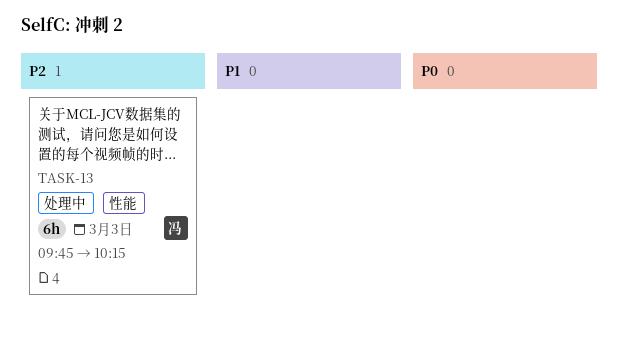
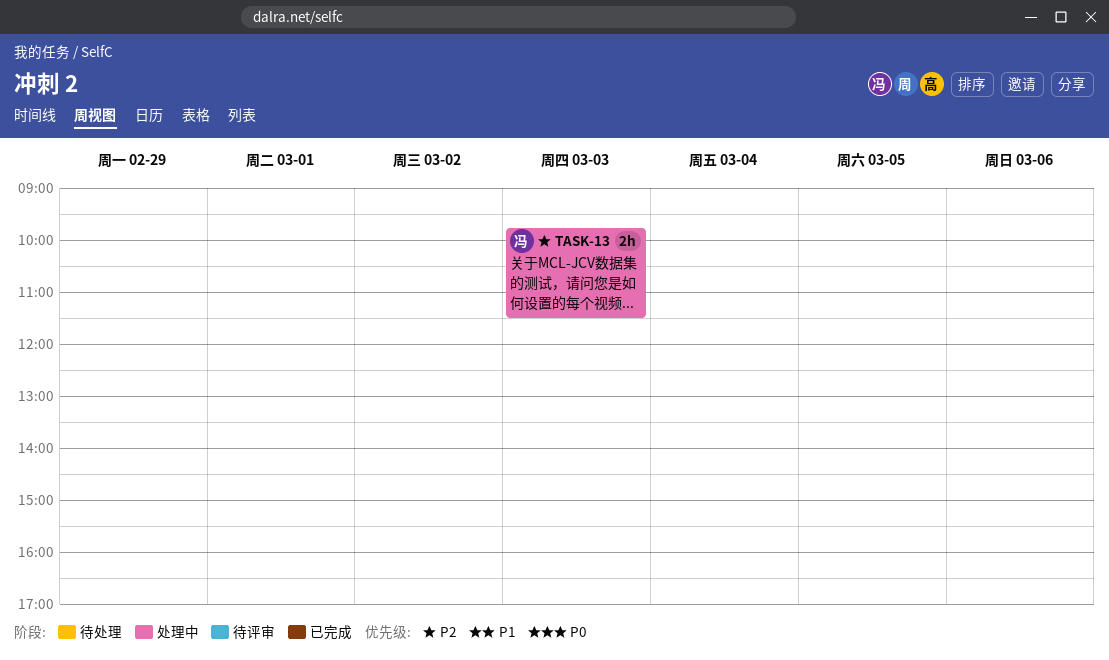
TASK-13, estimate: 6h -> 2h
TASK-13, ends: 10:15 -> 11:30

